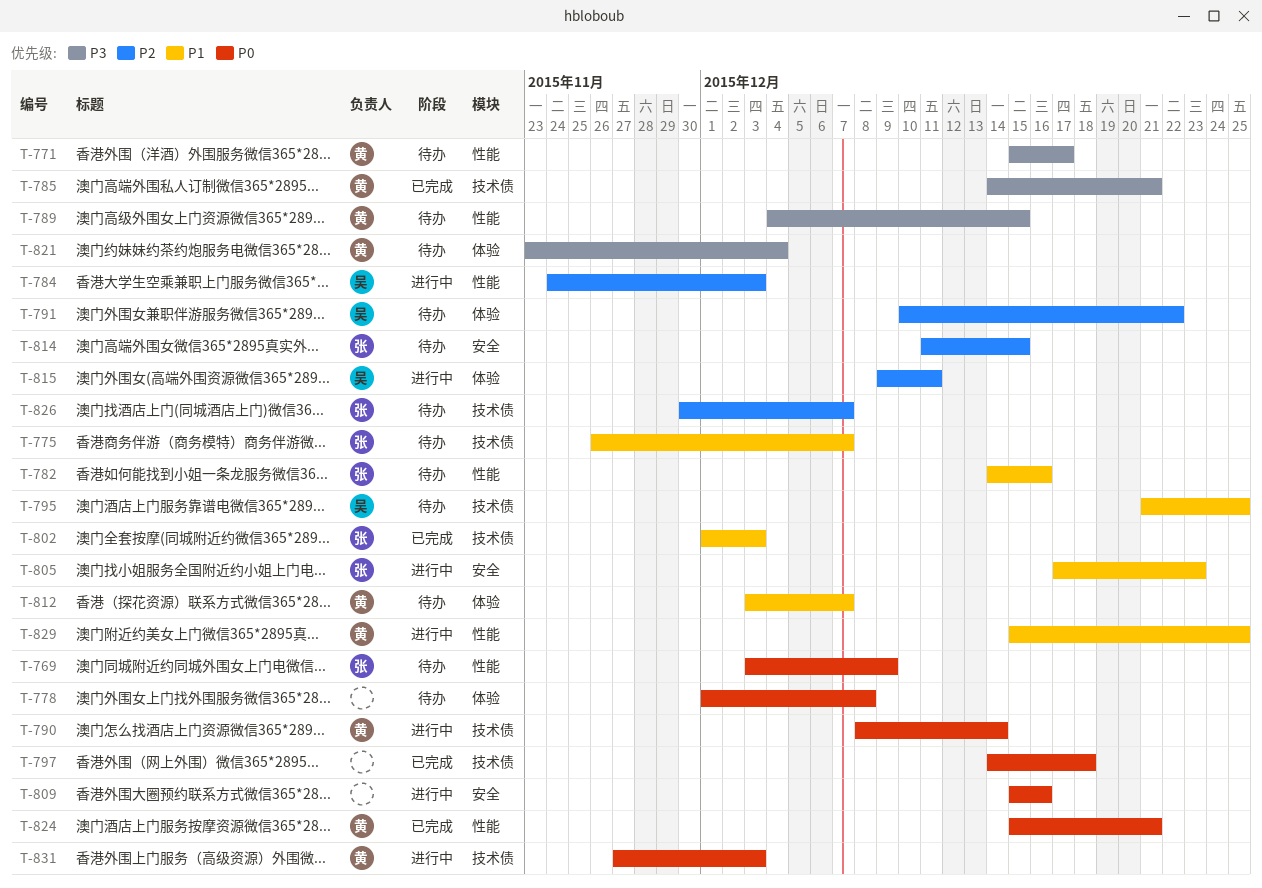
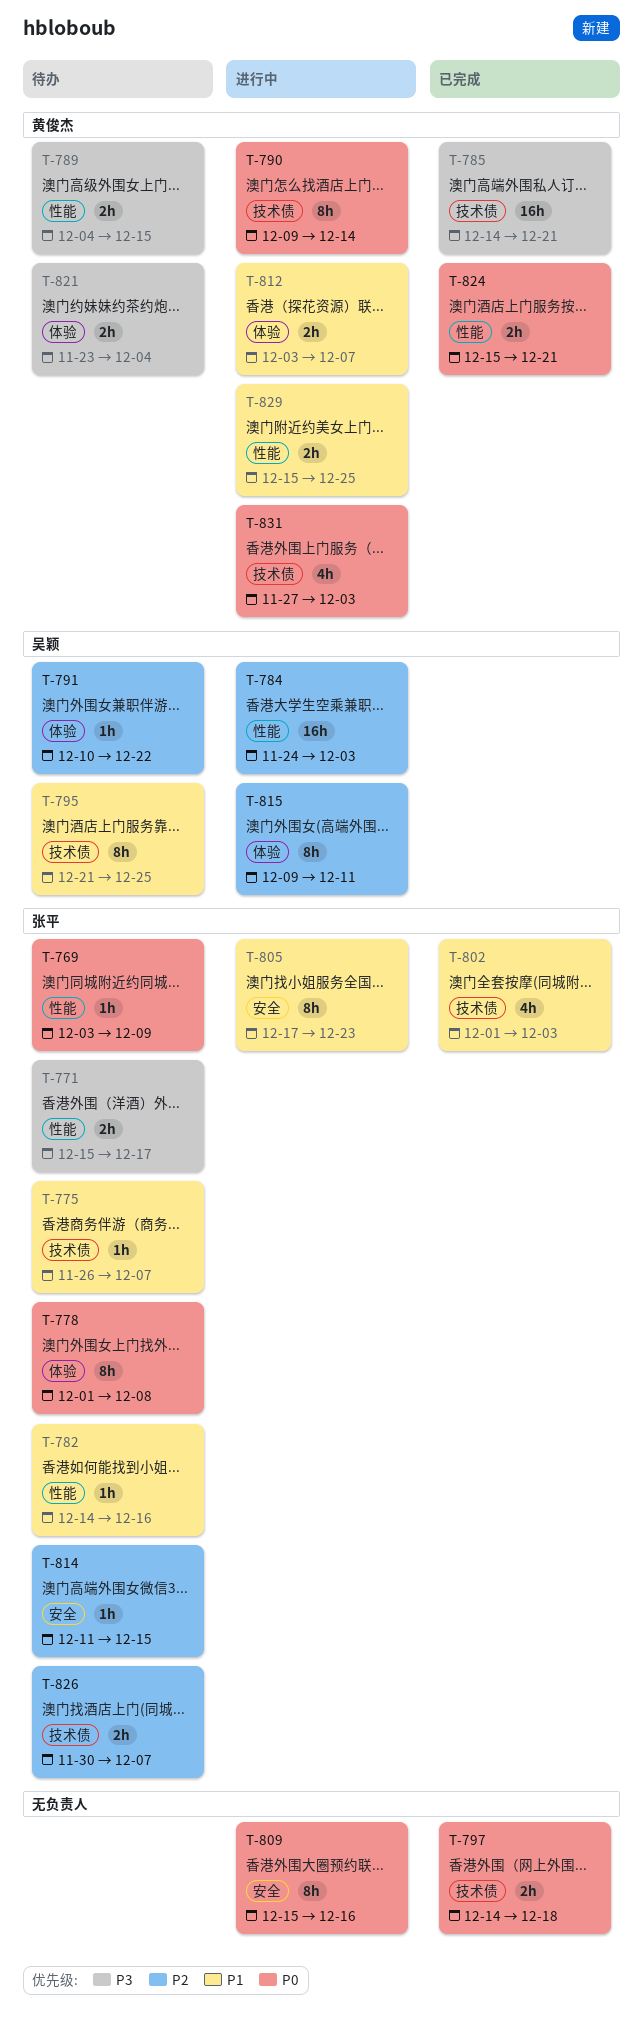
T-771, owner: 黄俊杰 -> 张平
T-778, owner: none -> 张平
T-790, start: Dec 8 -> Dec 9
T-812, status: 待办 -> 进行中

